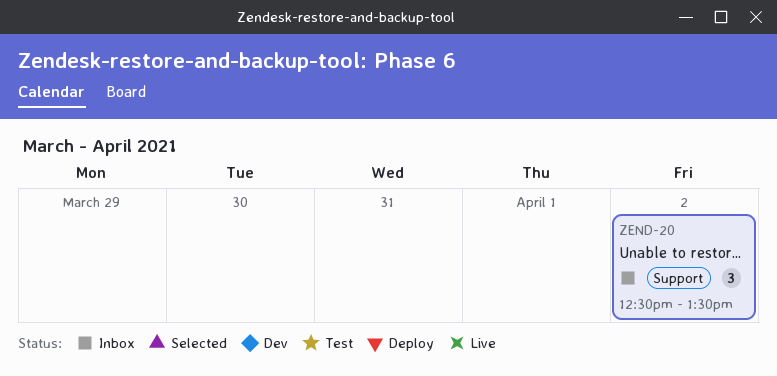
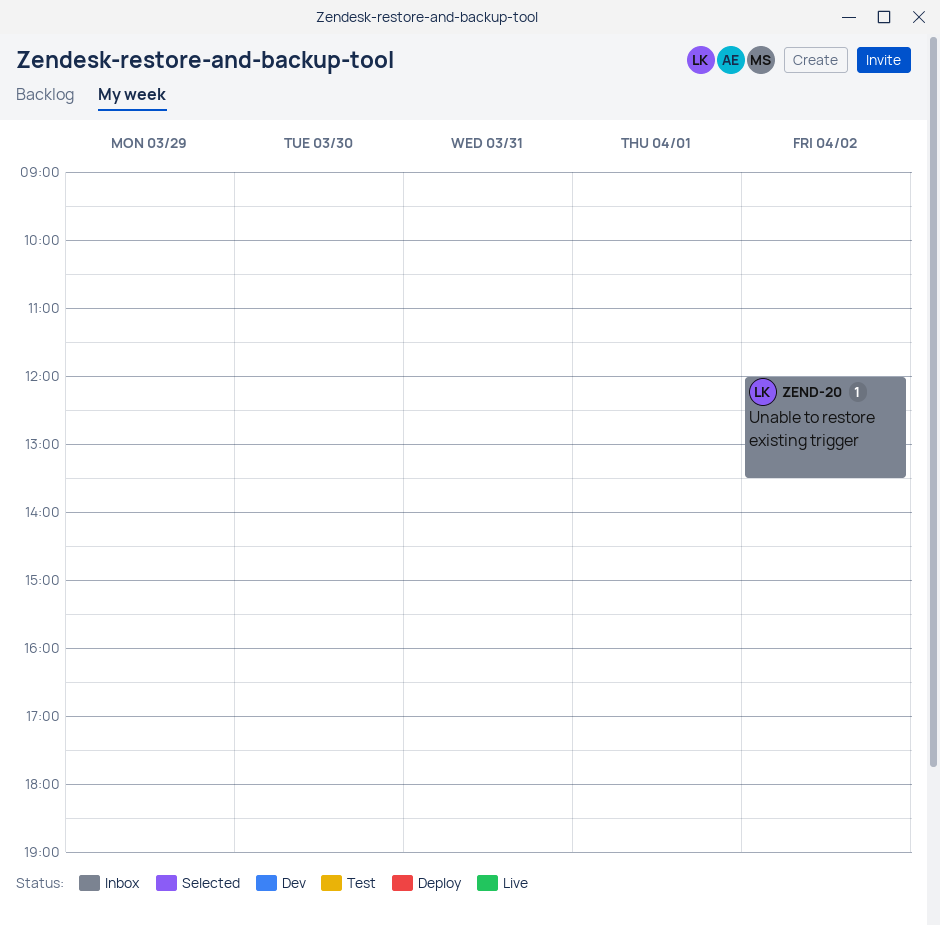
ZEND-20, estimate: 3 -> 1
ZEND-20, begins: 12:30 -> 12:00

